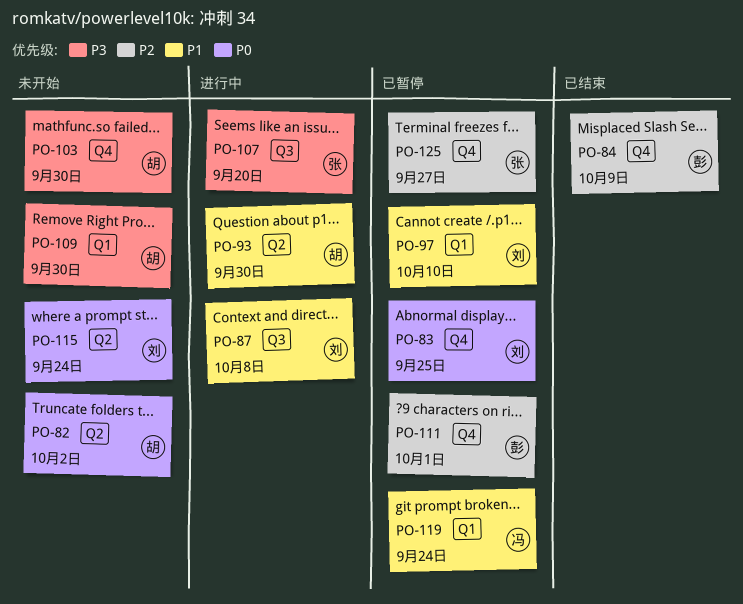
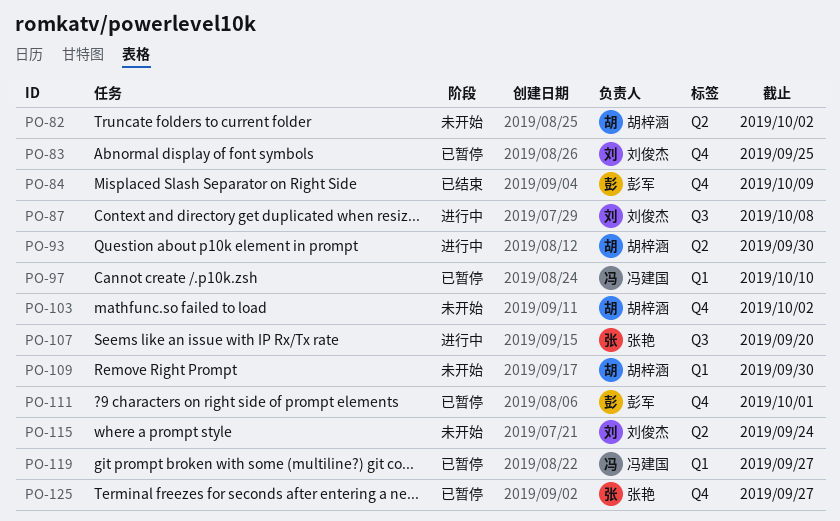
PO-97, owner: 刘俊杰 -> 冯建国
PO-103, due: Sep 30 -> Oct 2
PO-119, due: Sep 24 -> Sep 27

